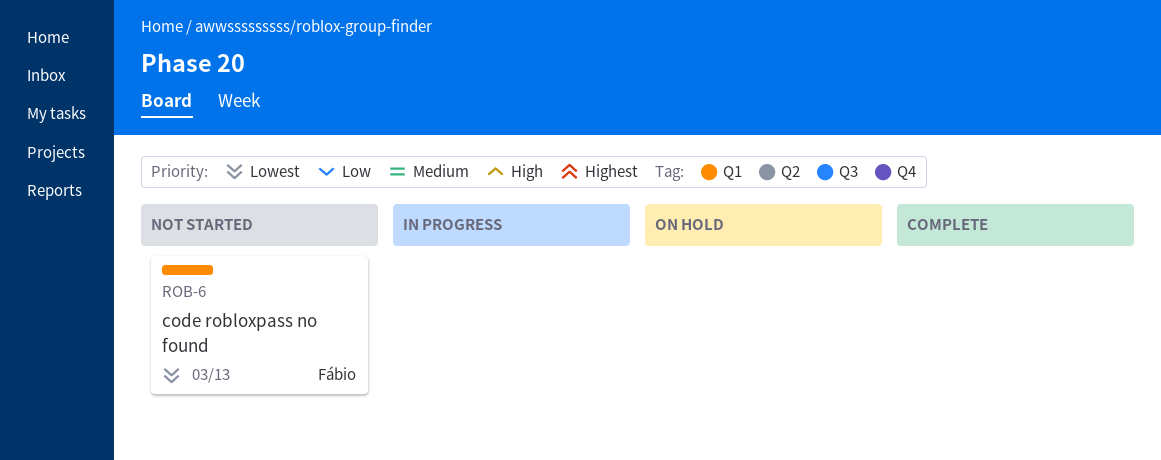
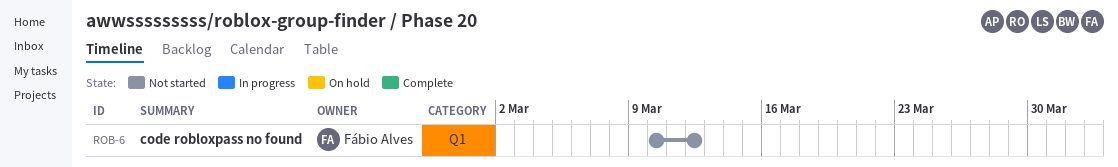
ROB-6, due: Mar 13 -> Mar 12

